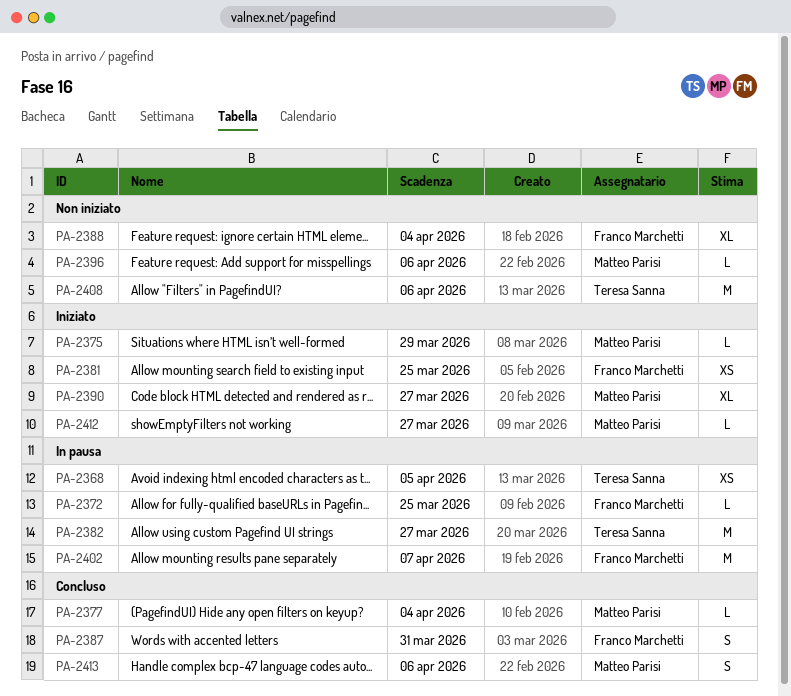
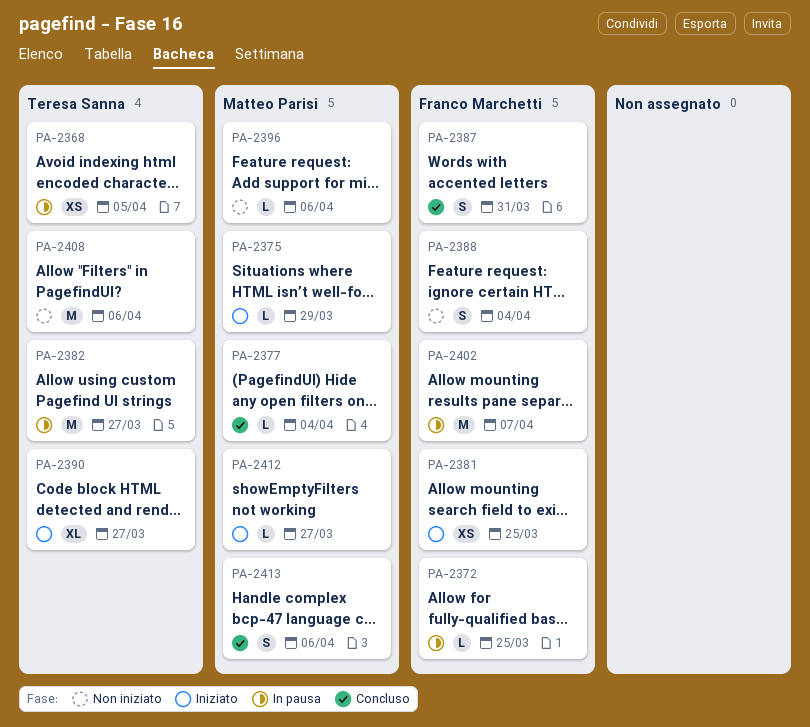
PA-2388, estimate: XL -> S
PA-2390, owner: Matteo Parisi -> Teresa Sanna

